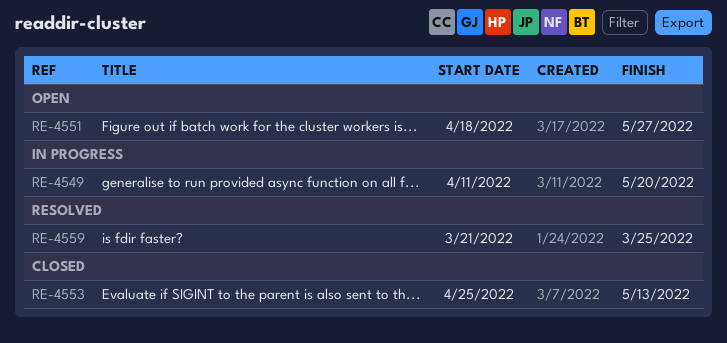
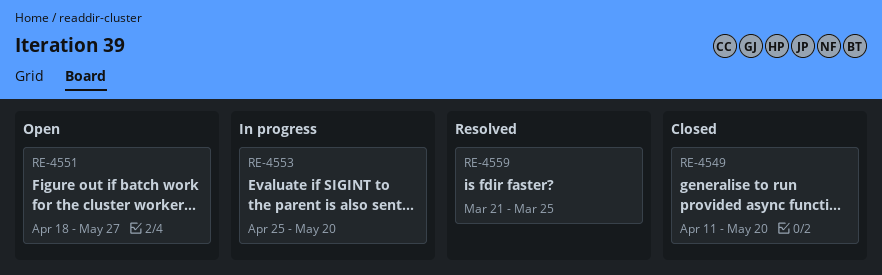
RE-4549, status: In progress -> Closed
RE-4553, status: Closed -> In progress
RE-4553, due: May 13 -> May 20

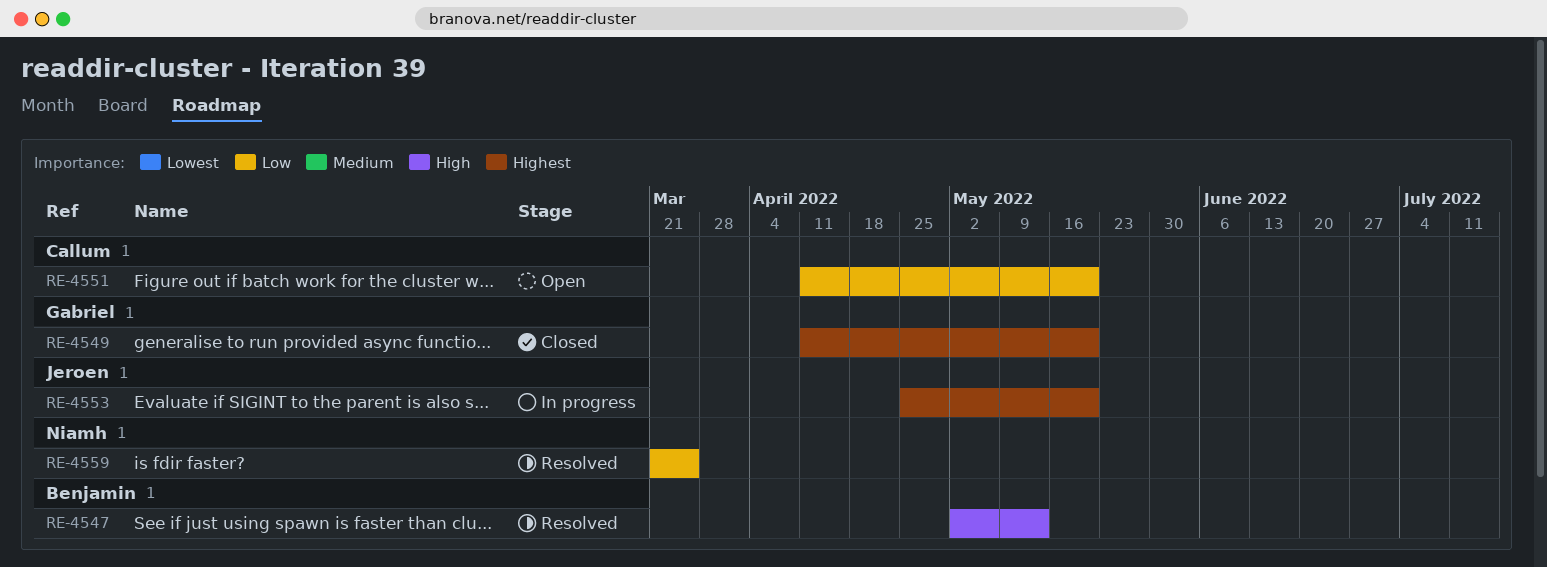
RE-4547: none -> present
RE-4551, start: Apr 18 -> Apr 11
RE-4551, due: May 27 -> May 20

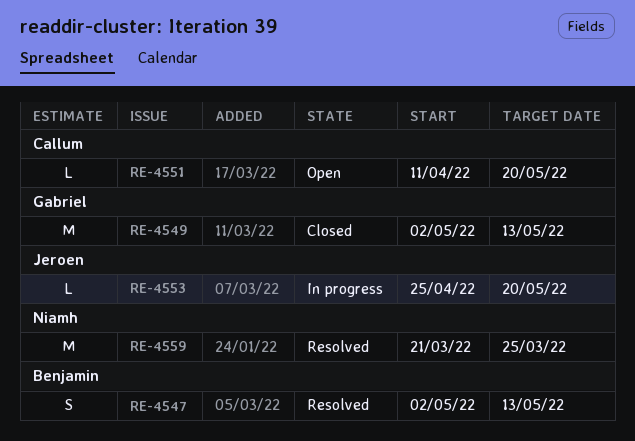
RE-4549, start: Apr 11 -> May 2
RE-4549, due: May 20 -> May 13

